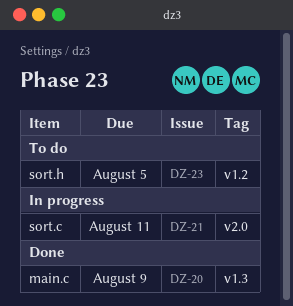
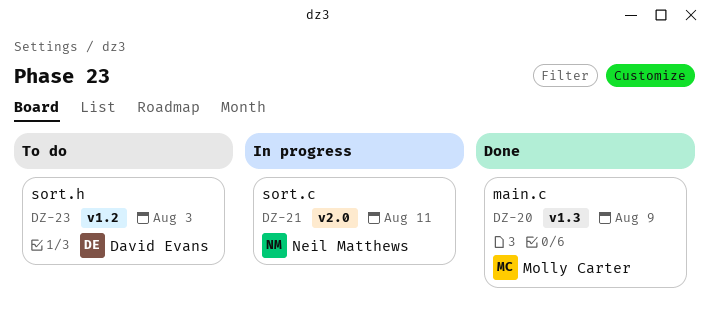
DZ-23, due: Aug 5 -> Aug 3

